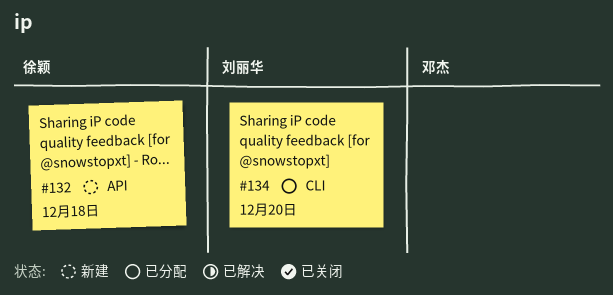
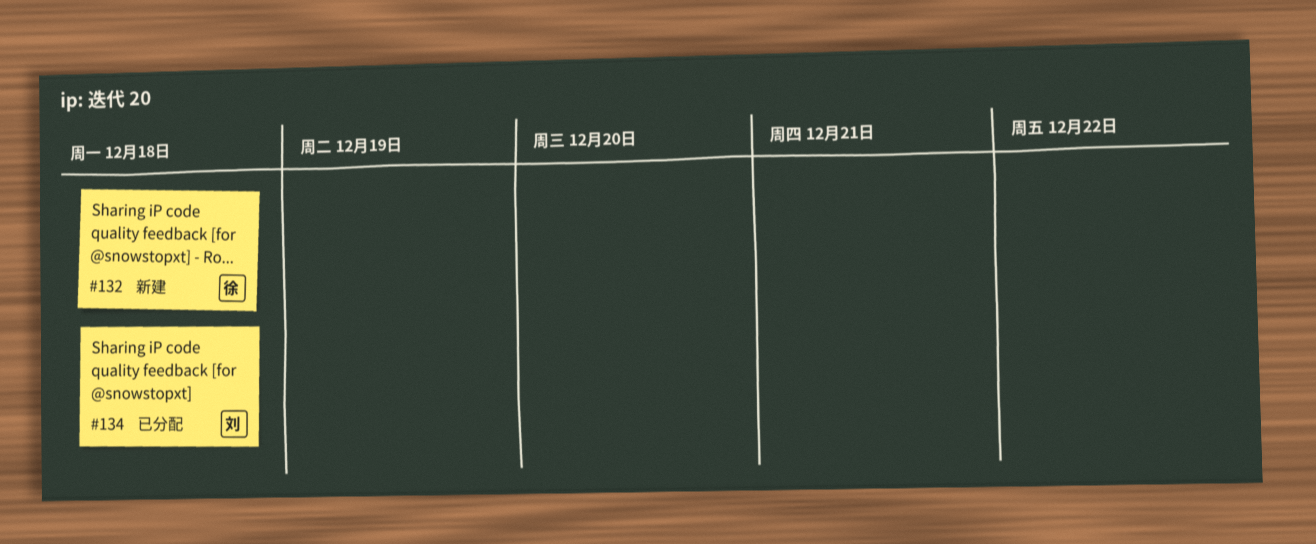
#134, due: Dec 20 -> Dec 18

